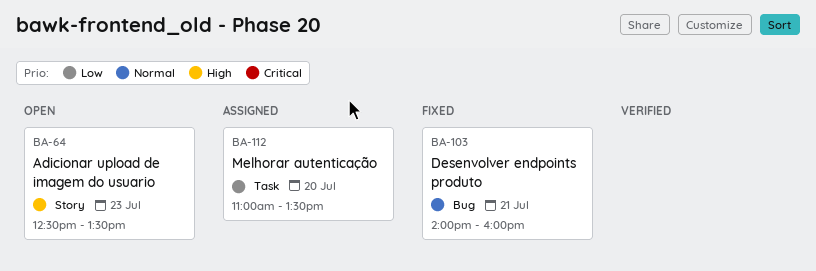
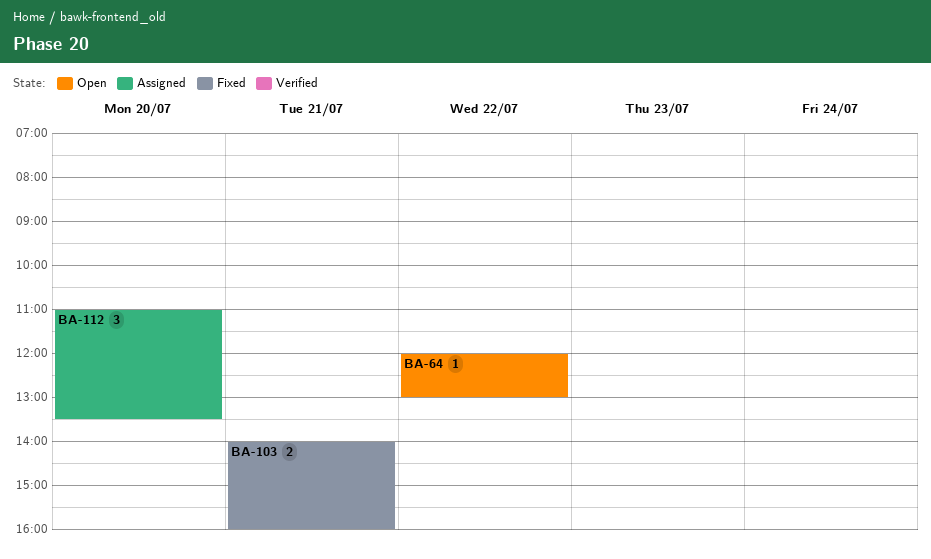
BA-64, day: Jul 23 -> Jul 22
BA-64, begins: 12:30 -> 12:00
BA-64, ends: 13:30 -> 13:00

